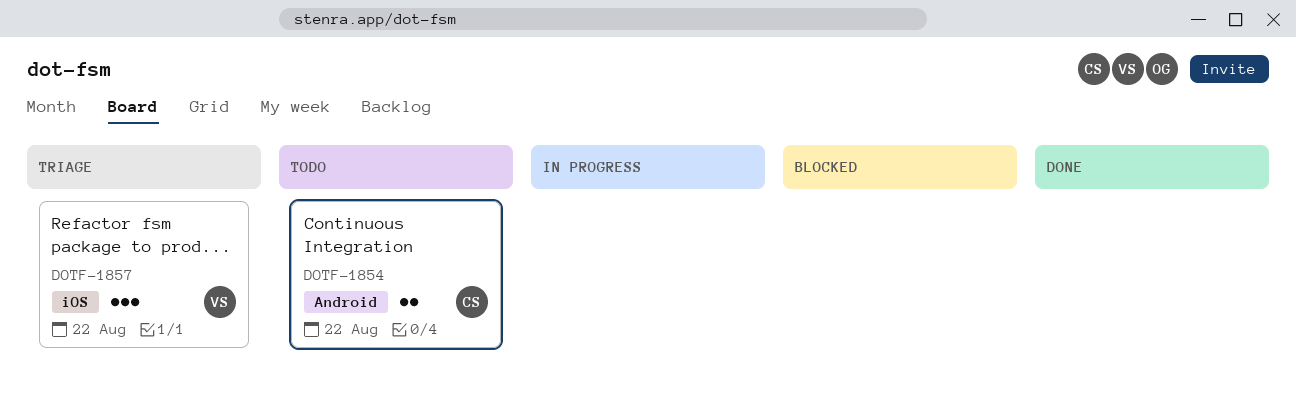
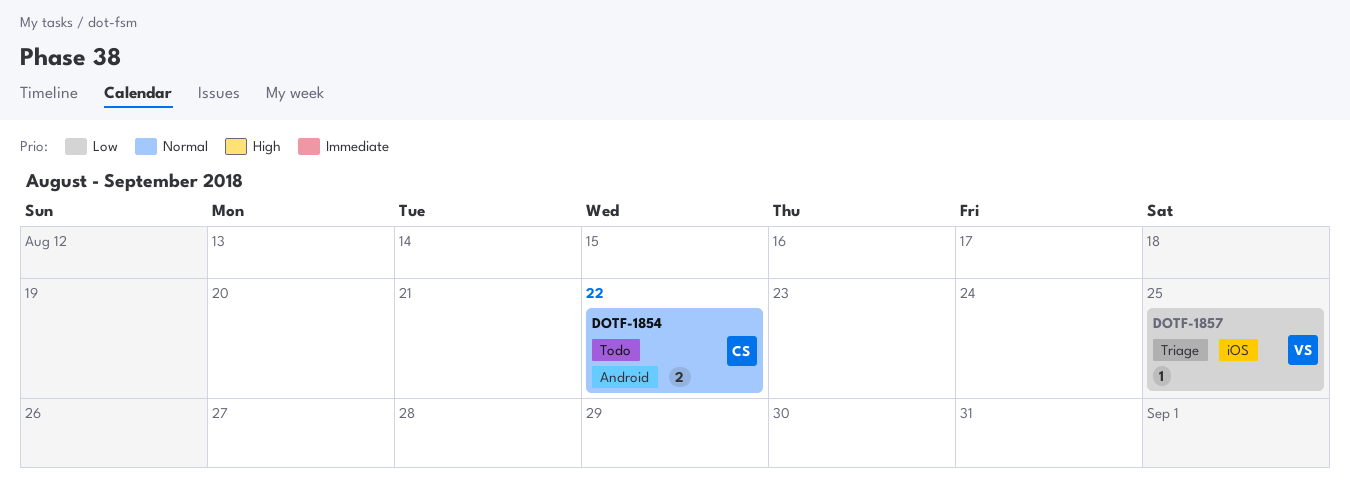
DOTF-1857, estimate: 3 -> 1
DOTF-1857, due: Aug 22 -> Aug 25

